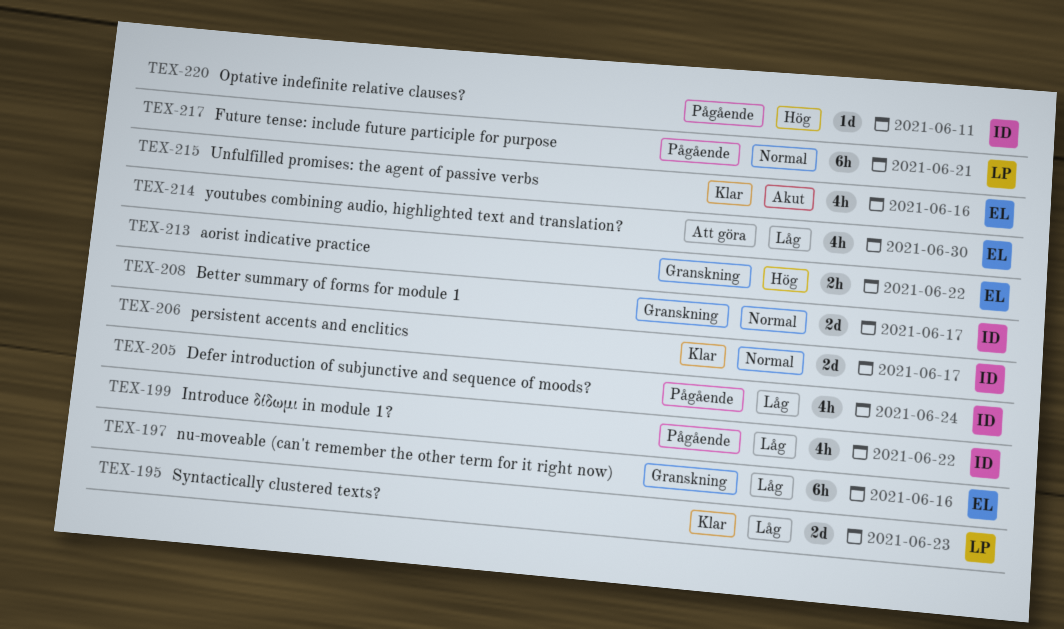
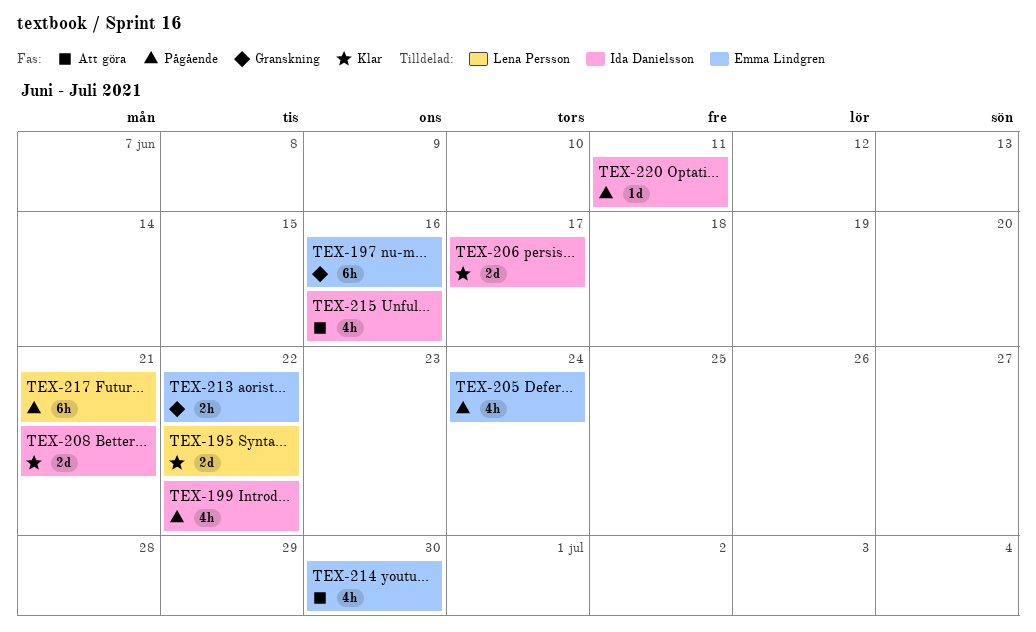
TEX-195, due: Jun 23 -> Jun 22
TEX-205, owner: Ida Danielsson -> Emma Lindgren
TEX-208, status: Granskning -> Klar
TEX-208, due: Jun 17 -> Jun 21
TEX-215, status: Klar -> Att göra
TEX-215, owner: Emma Lindgren -> Ida Danielsson

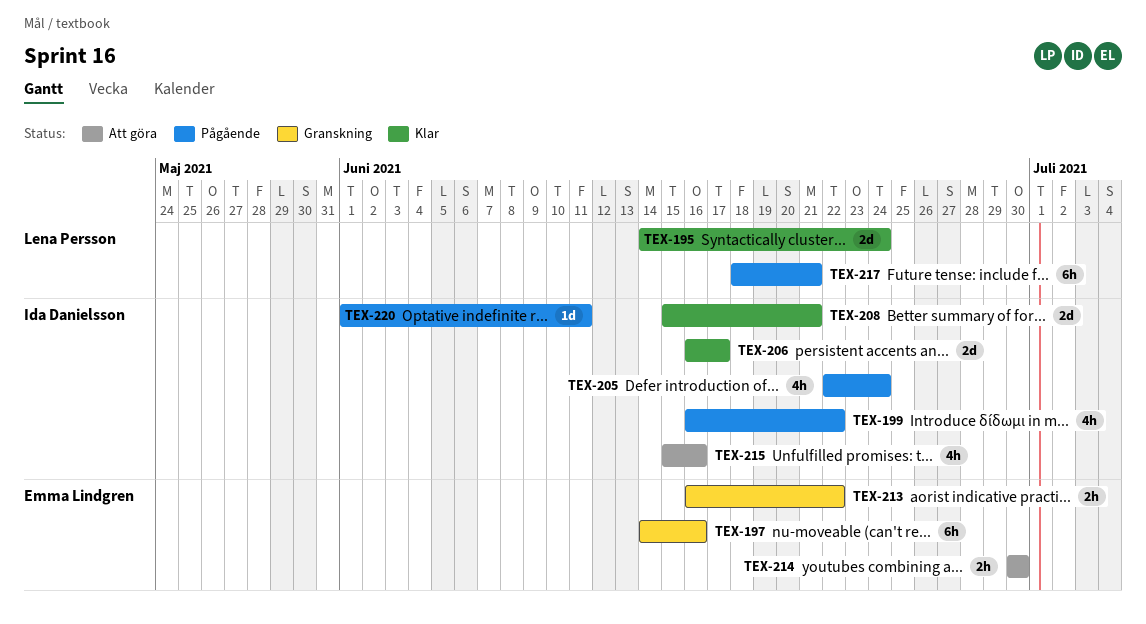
TEX-195, due: Jun 22 -> Jun 24
TEX-205, owner: Emma Lindgren -> Ida Danielsson
TEX-214, estimate: 4h -> 2h

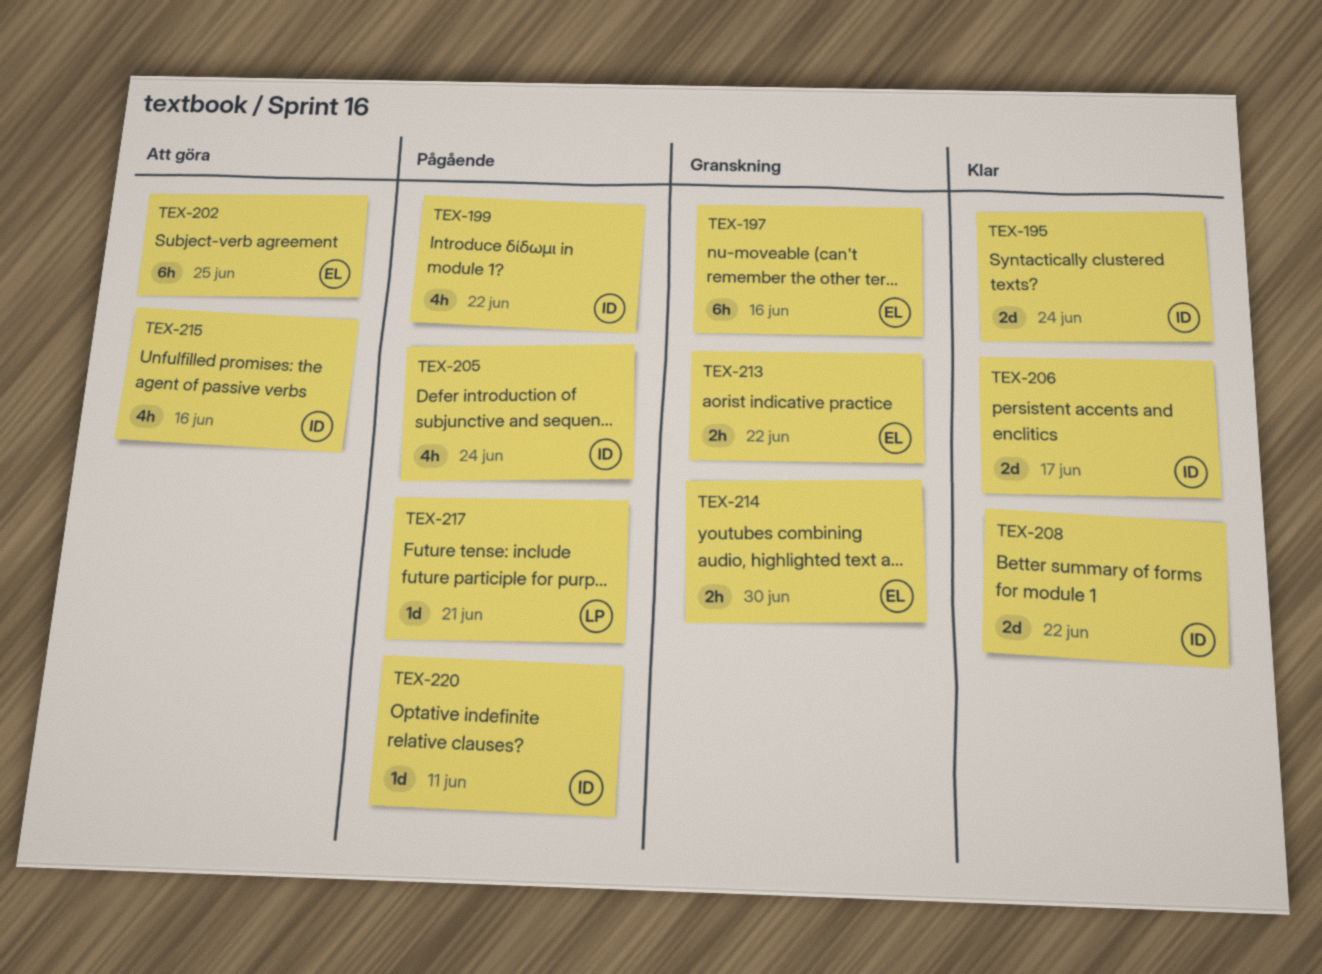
TEX-195, owner: Lena Persson -> Ida Danielsson
TEX-202: none -> present
TEX-208, due: Jun 21 -> Jun 22
TEX-214, status: Att göra -> Granskning
TEX-217, estimate: 6h -> 1d

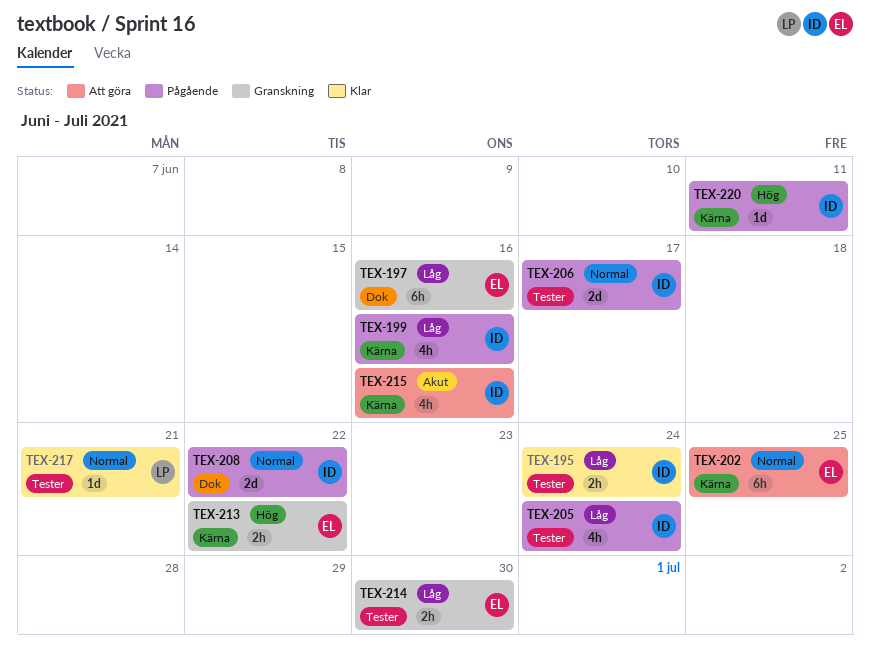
TEX-195, estimate: 2d -> 2h
TEX-199, due: Jun 22 -> Jun 16
TEX-206, status: Klar -> Pågående
TEX-208, status: Klar -> Pågående
TEX-217, status: Pågående -> Klar

